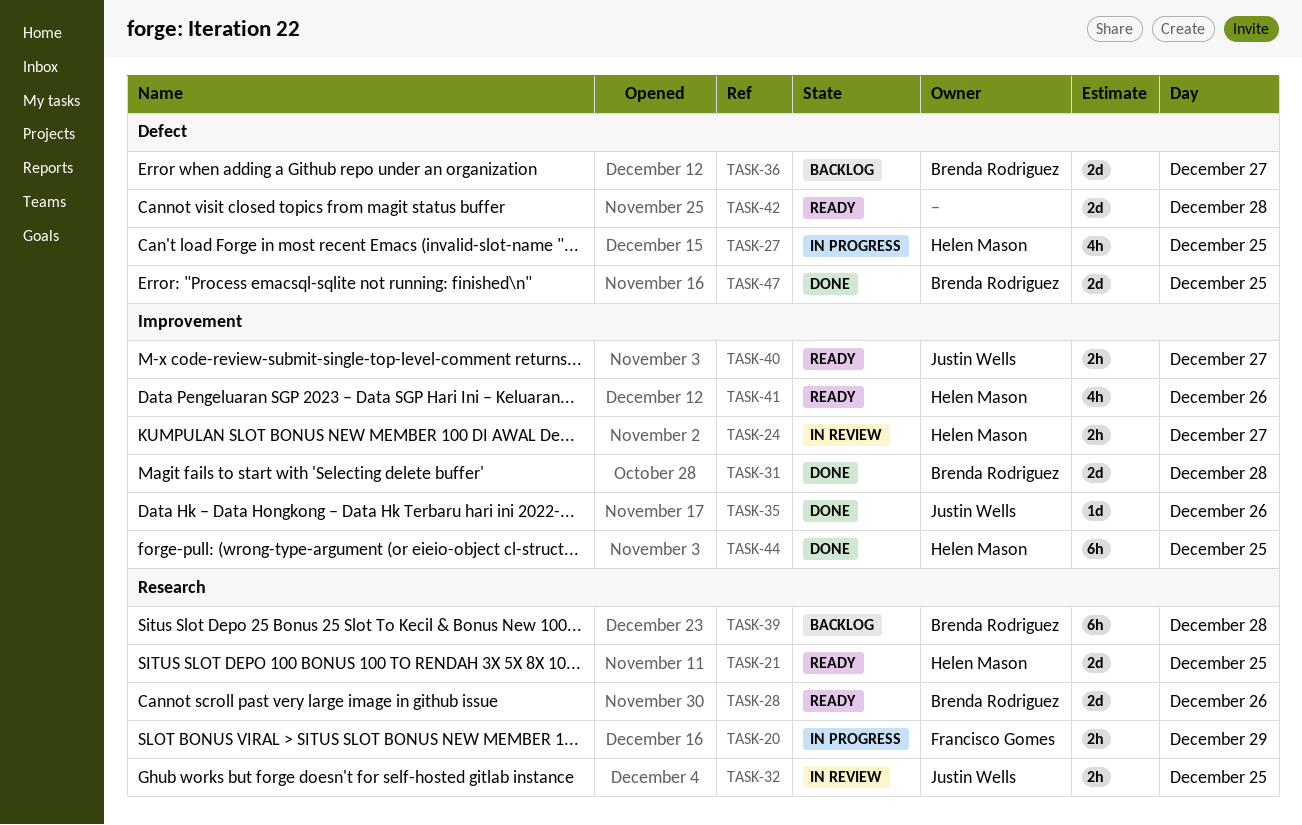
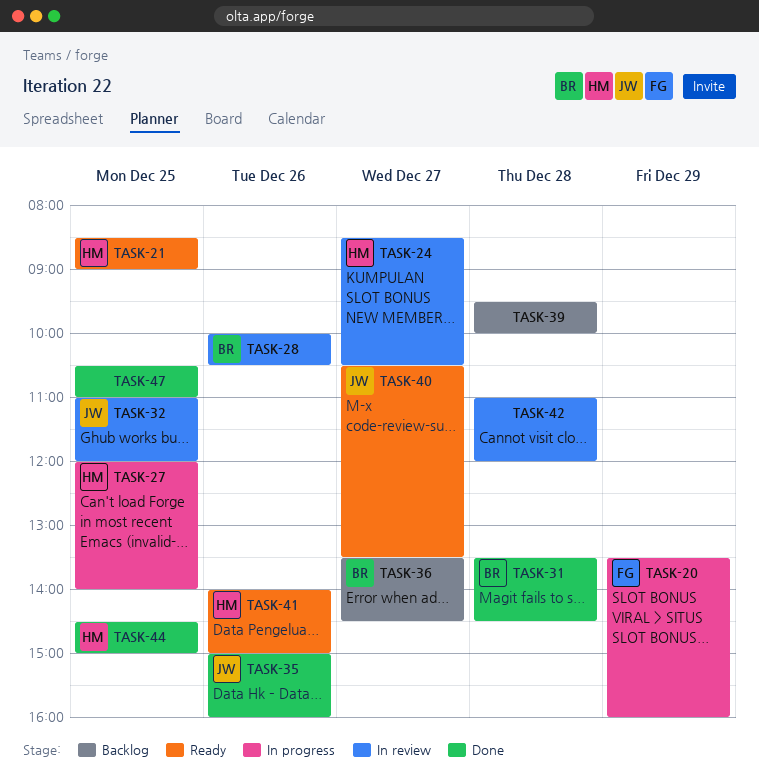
TASK-28, status: Ready -> In review
TASK-39, owner: Brenda Rodriguez -> none
TASK-42, status: Ready -> In review
TASK-47, owner: Brenda Rodriguez -> none

